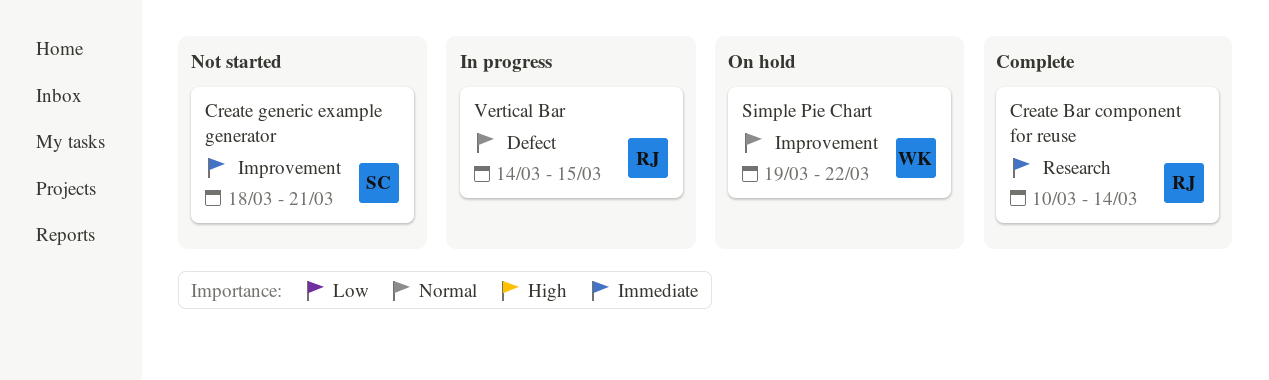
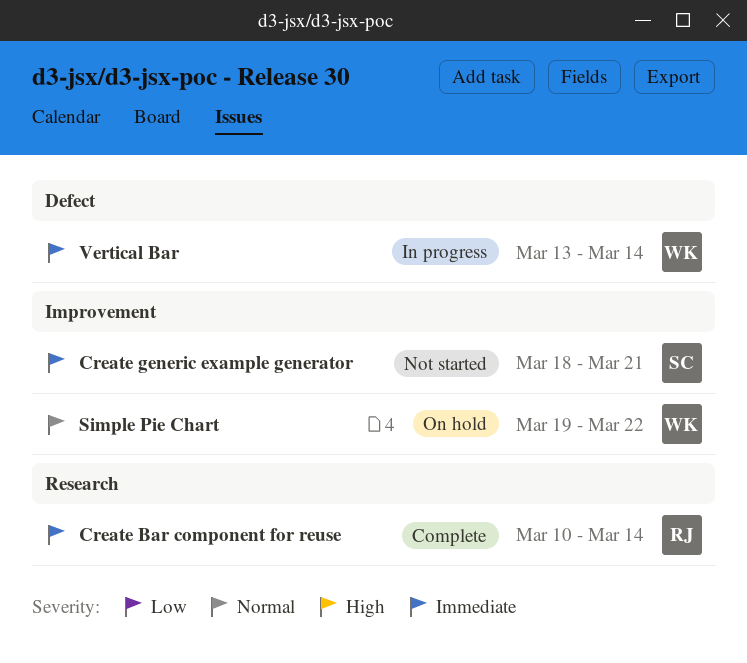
Vertical Bar, owner: RJ -> WK
Vertical Bar, priority: Normal -> Immediate
Vertical Bar, start: Mar 14 -> Mar 13
Vertical Bar, due: Mar 15 -> Mar 14

